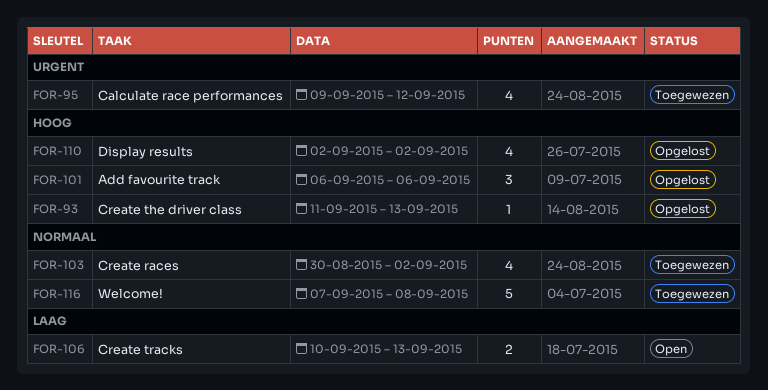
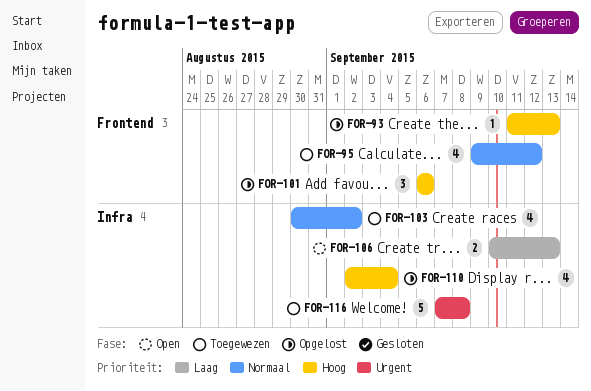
FOR-95, priority: Urgent -> Normaal
FOR-110, due: Sep 2 -> Sep 4
FOR-116, priority: Normaal -> Urgent

